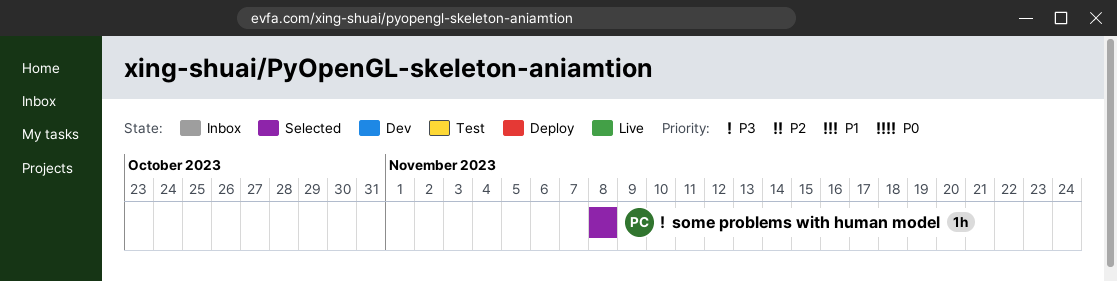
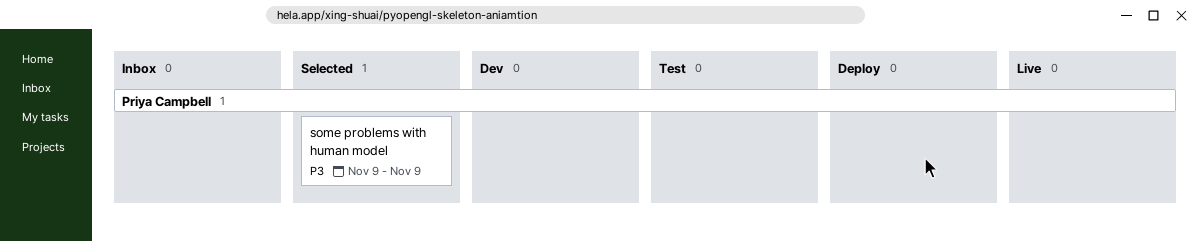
some problems with human model, start: Nov 8 -> Nov 9
some problems with human model, due: Nov 8 -> Nov 9

